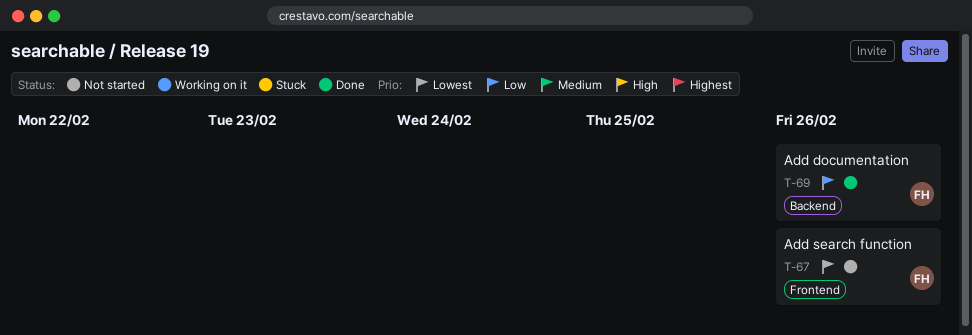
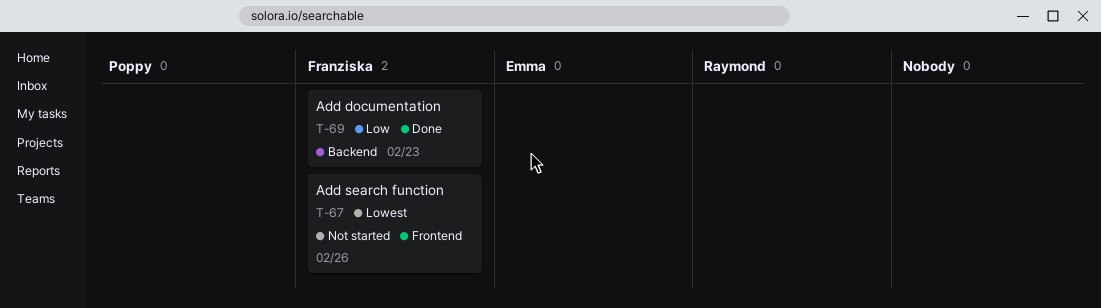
T-69, due: Feb 26 -> Feb 23

